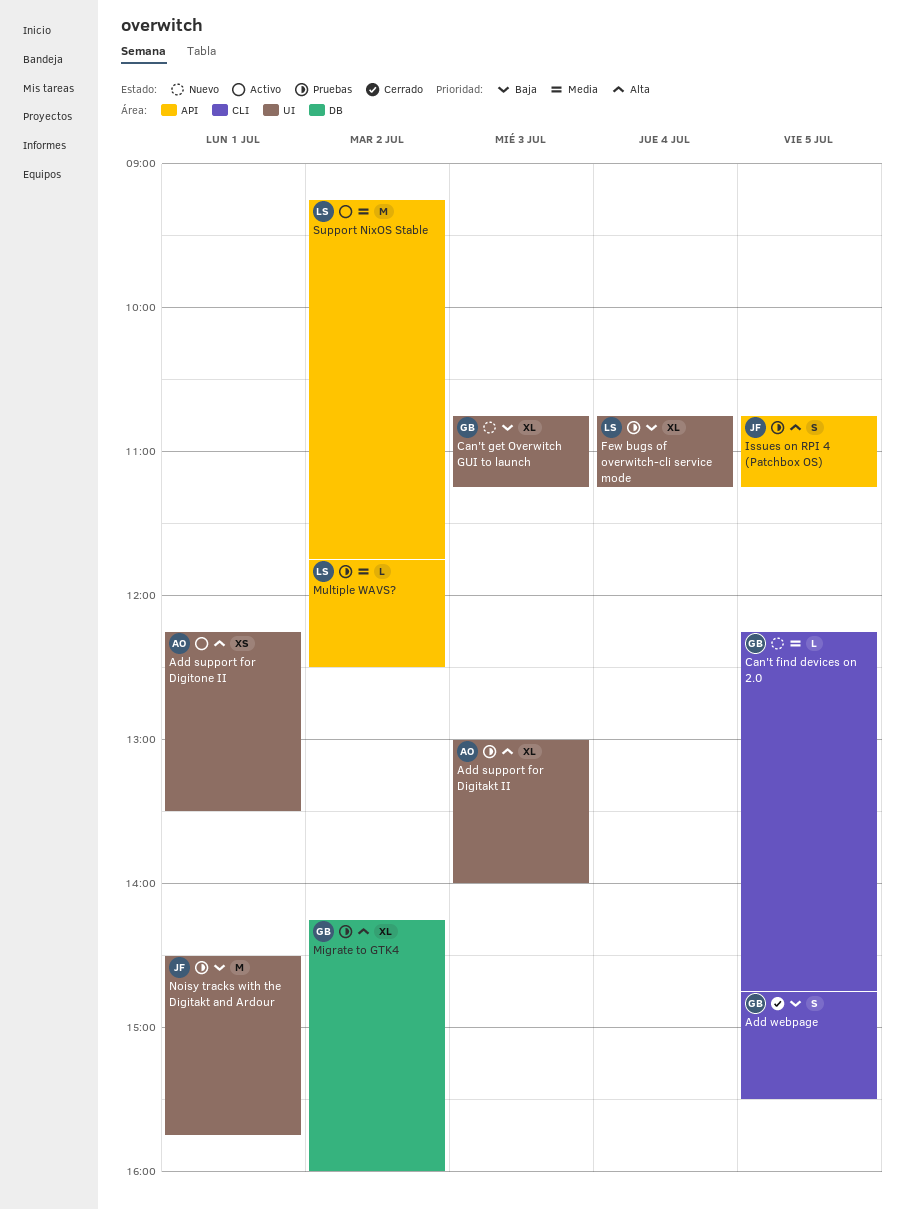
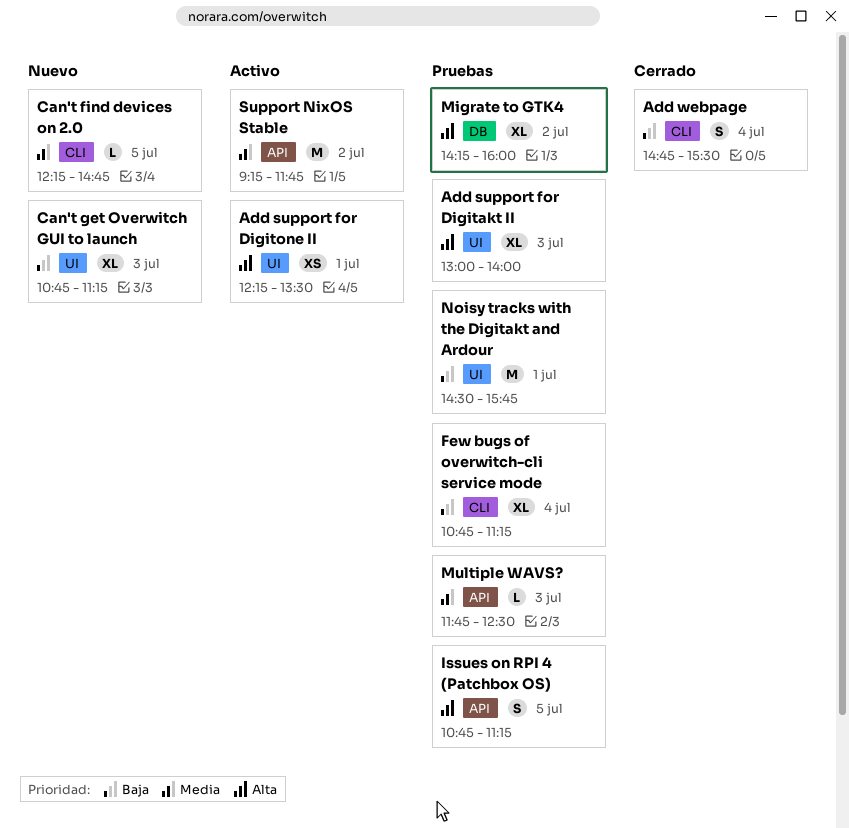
Add webpage, day: Jul 5 -> Jul 4
Few bugs of overwitch-cli service mode, label: UI -> CLI
Multiple WAVS?, day: Jul 2 -> Jul 3

